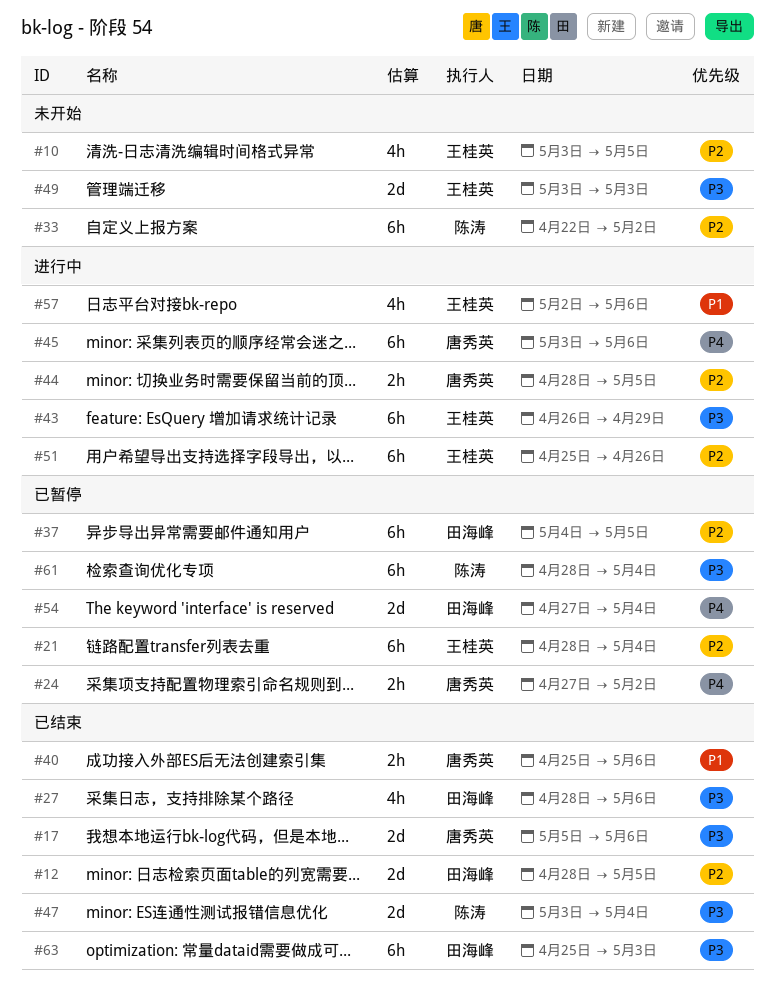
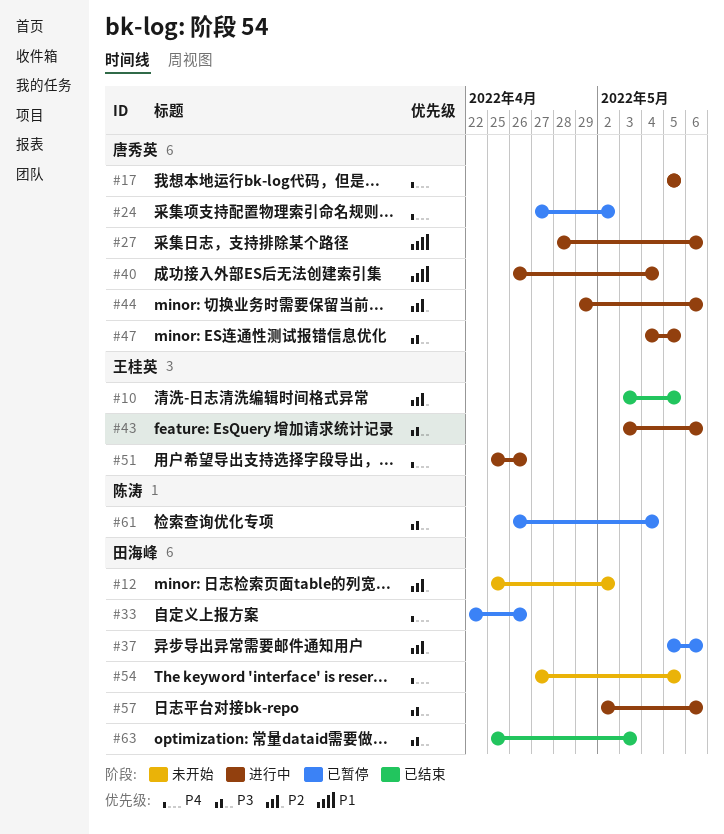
#10, status: 未开始 -> 已结束
#12, status: 已结束 -> 未开始
#12, start: Apr 28 -> Apr 25
#12, due: May 5 -> May 2
#17, status: 已结束 -> 进行中
#17, priority: P3 -> P4
#17, due: May 6 -> May 5
#21: present -> none
#27, status: 已结束 -> 进行中
#27, owner: 田海峰 -> 唐秀英
#27, priority: P3 -> P1
#33, status: 未开始 -> 已暂停
#33, owner: 陈涛 -> 田海峰
#33, priority: P2 -> P4
#33, due: May 2 -> Apr 26
#37, start: May 4 -> May 5
#37, due: May 5 -> May 6
#40, status: 已结束 -> 进行中
#40, start: Apr 25 -> Apr 26
#40, due: May 6 -> May 4
#43, start: Apr 26 -> May 3
#43, due: Apr 29 -> May 6
#44, start: Apr 28 -> Apr 29
#44, due: May 5 -> May 6
#45: present -> none
#47, status: 已结束 -> 进行中
#47, owner: 陈涛 -> 唐秀英
#47, start: May 3 -> May 4
#47, due: May 4 -> May 5
#49: present -> none
#51, priority: P2 -> P4
#54, status: 已暂停 -> 未开始
#54, due: May 4 -> May 5
#57, owner: 王桂英 -> 田海峰
#57, priority: P1 -> P3
#61, start: Apr 28 -> Apr 26

